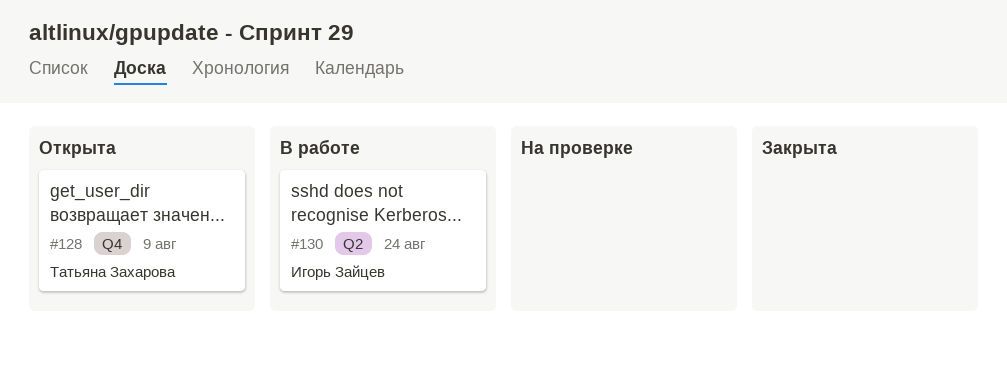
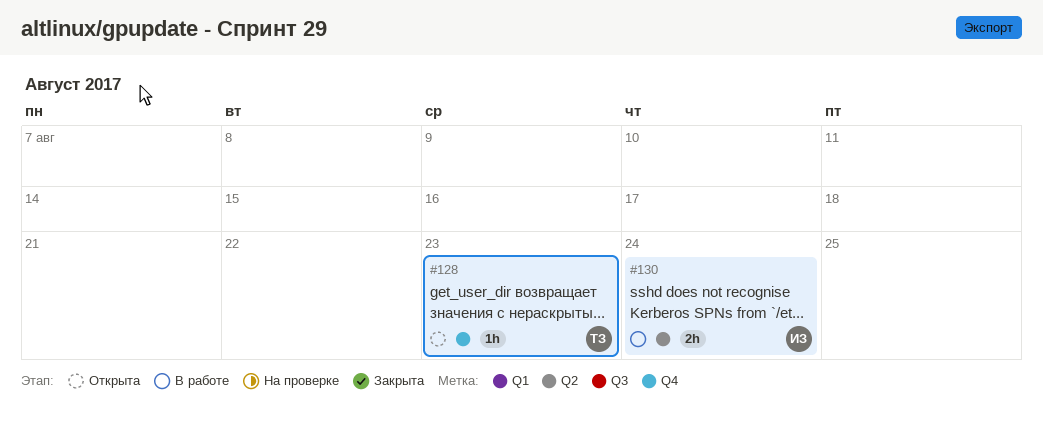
#128, due: Aug 9 -> Aug 23

